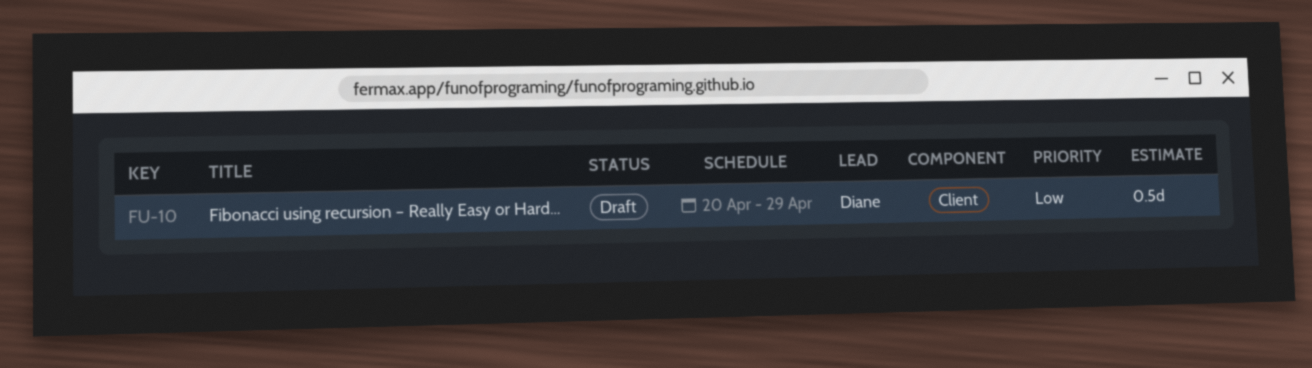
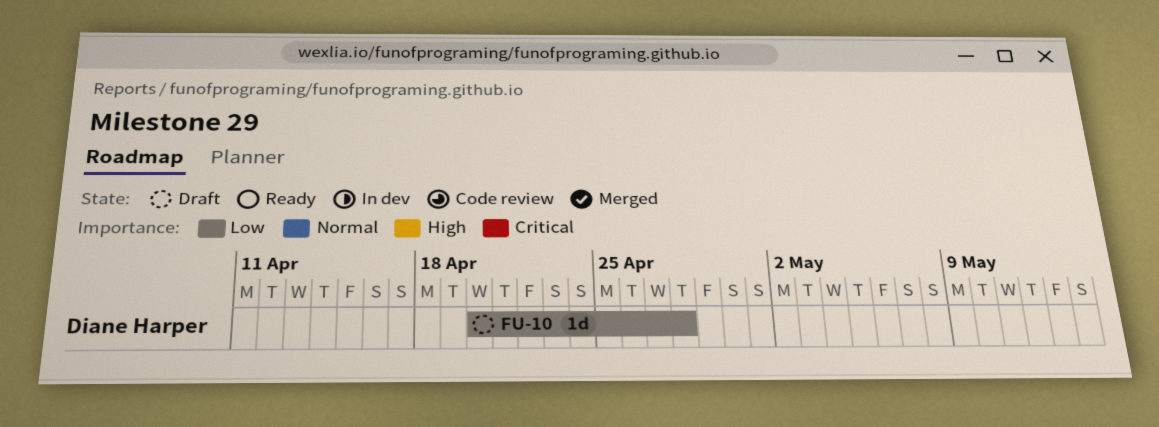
FU-10, estimate: 0.5d -> 1d
FU-10, due: Apr 29 -> Apr 28

